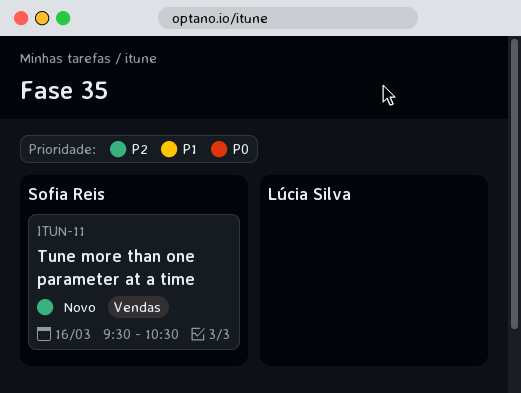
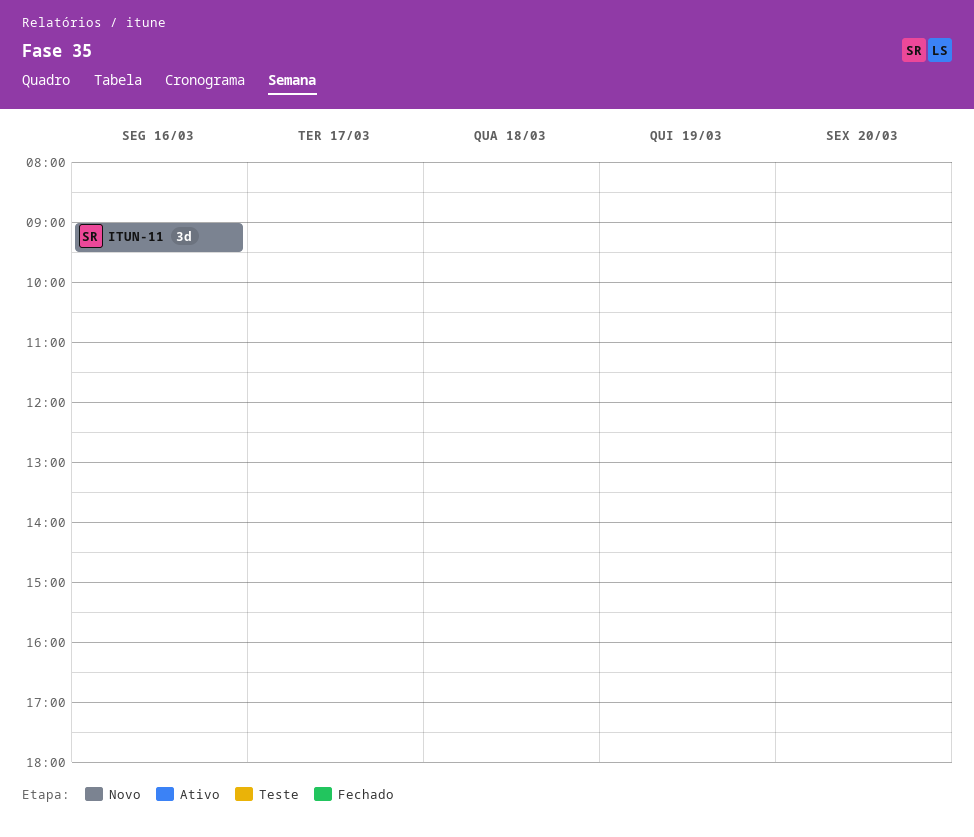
ITUN-11, begins: 09:30 -> 09:00
ITUN-11, ends: 10:30 -> 09:30

